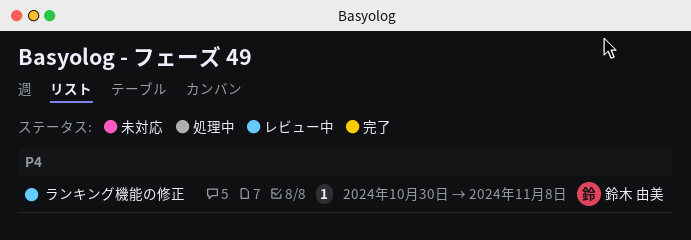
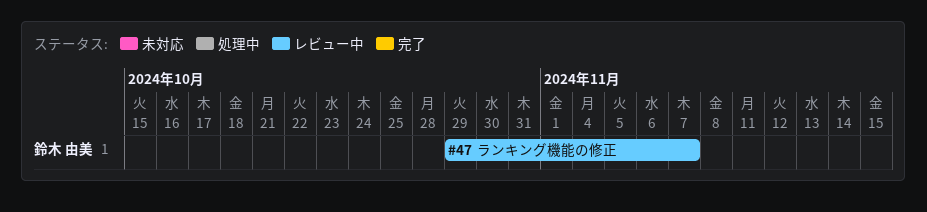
ランキング機能の修正, start: Oct 30 -> Oct 29
ランキング機能の修正, due: Nov 8 -> Nov 7

